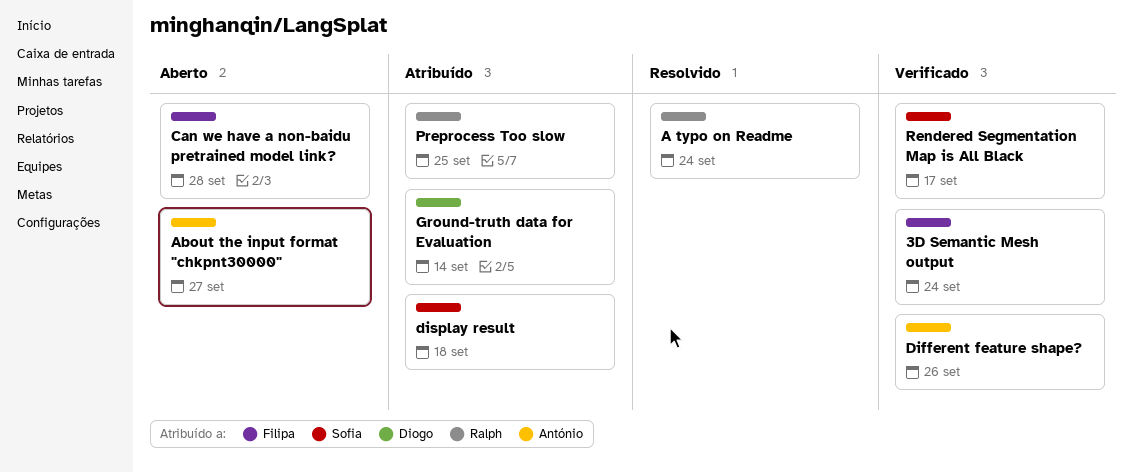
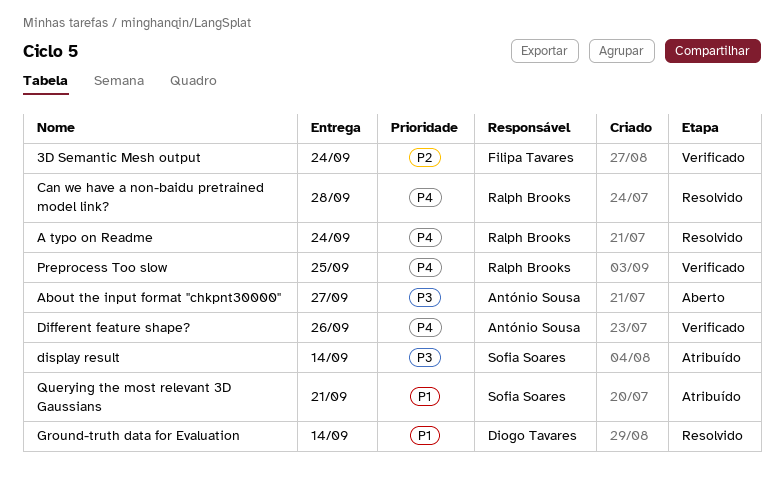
Can we have a non-baidu pretrained model link?, status: Aberto -> Resolvido
Can we have a non-baidu pretrained model link?, owner: Filipa Tavares -> Ralph Brooks
display result, due: Sep 18 -> Sep 14
Ground-truth data for Evaluation, status: Atribuído -> Resolvido
Preprocess Too slow, status: Atribuído -> Verificado
Querying the most relevant 3D Gaussians: none -> present
Rendered Segmentation Map is All Black: present -> none

